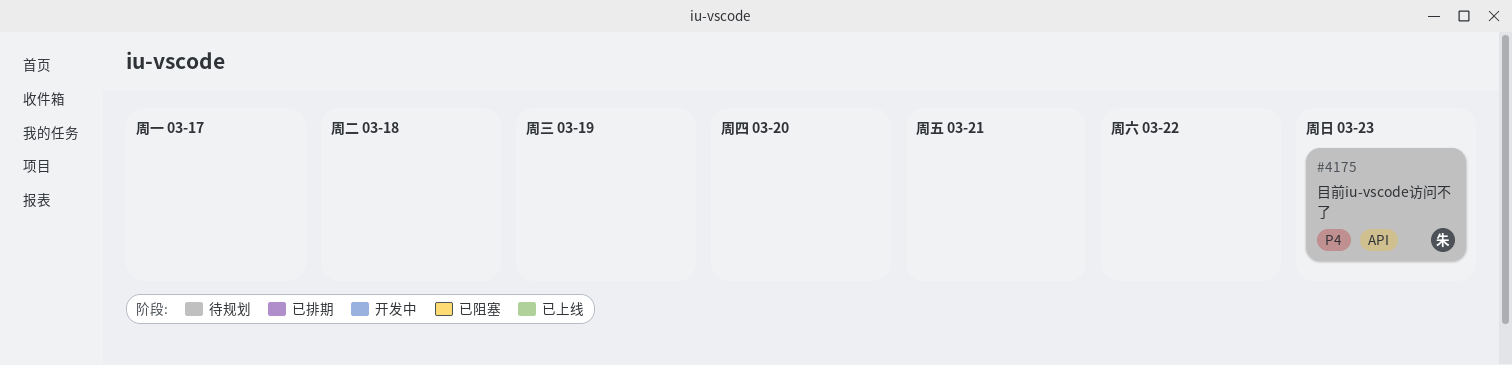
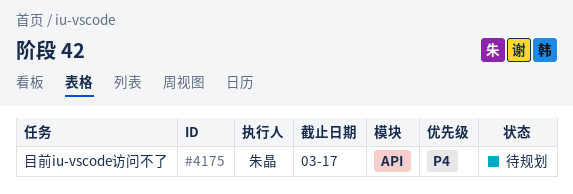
#4175, due: Mar 23 -> Mar 17

